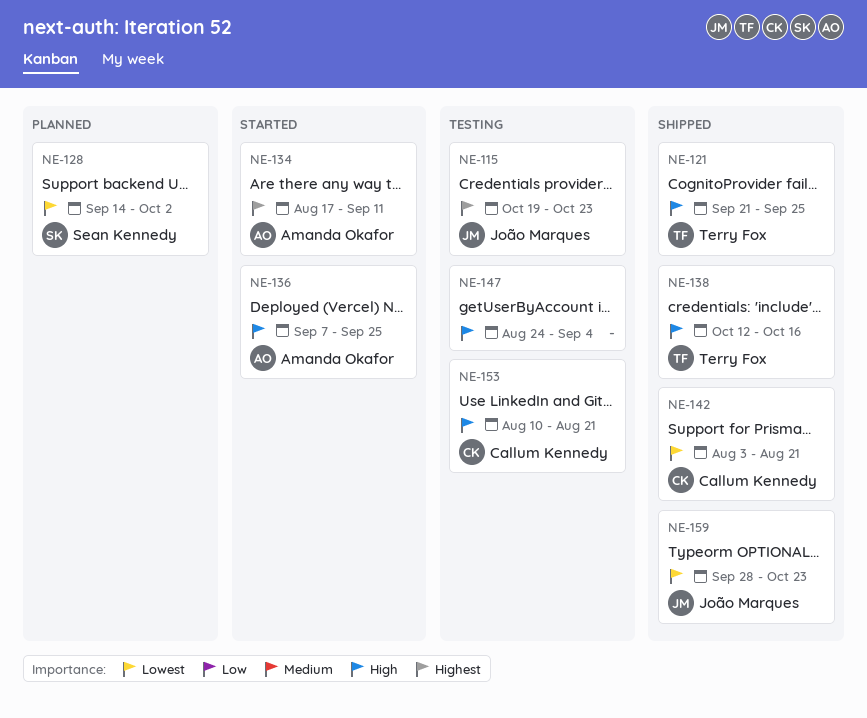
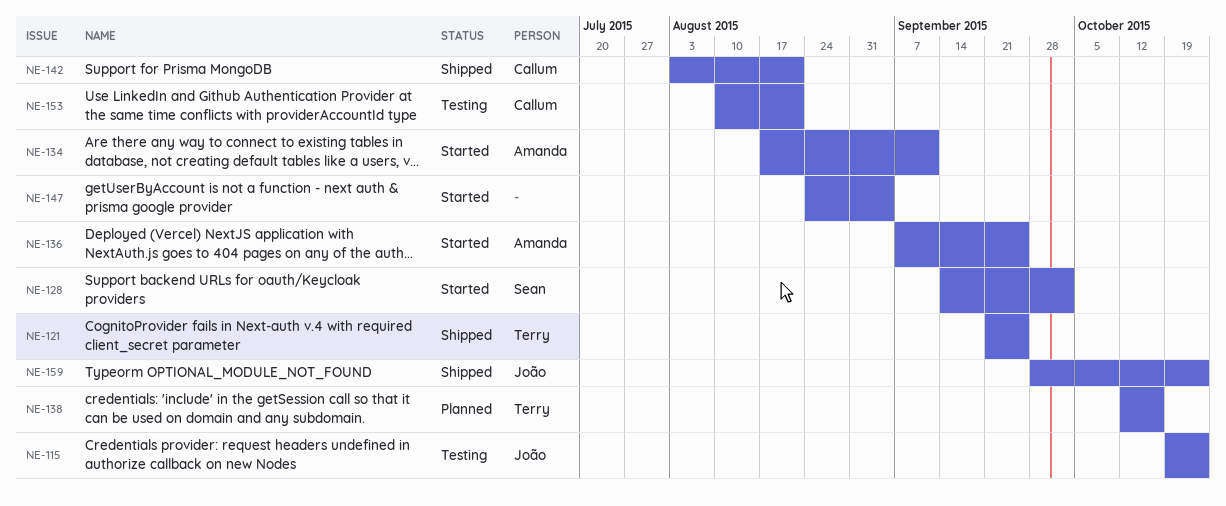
NE-128, status: Planned -> Started
NE-138, status: Shipped -> Planned
NE-147, status: Testing -> Started

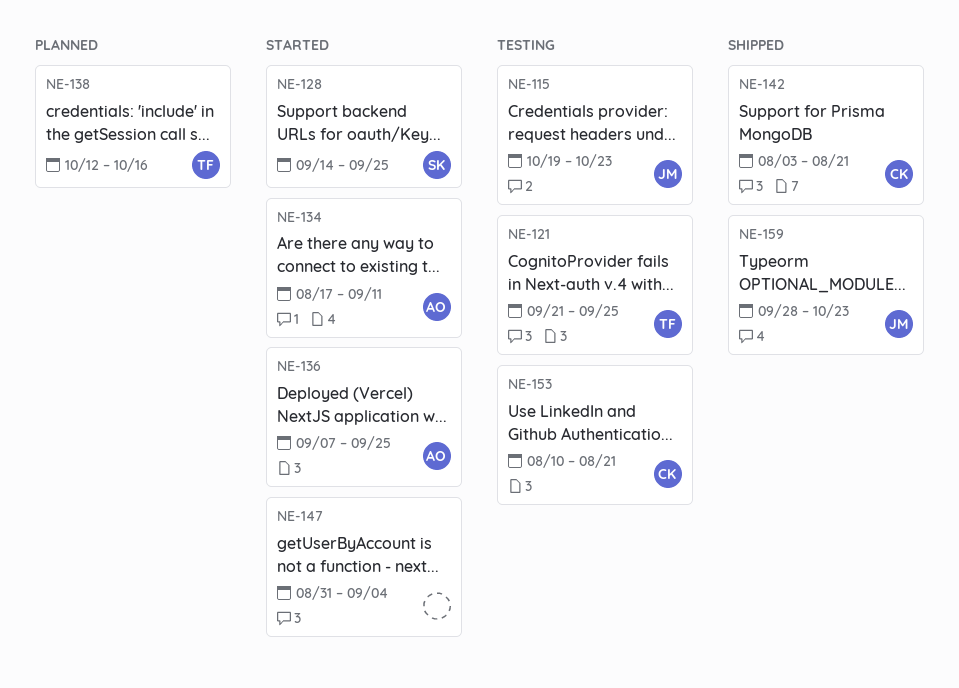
NE-121, status: Shipped -> Testing
NE-128, due: Oct 2 -> Sep 25
NE-147, start: Aug 24 -> Aug 31

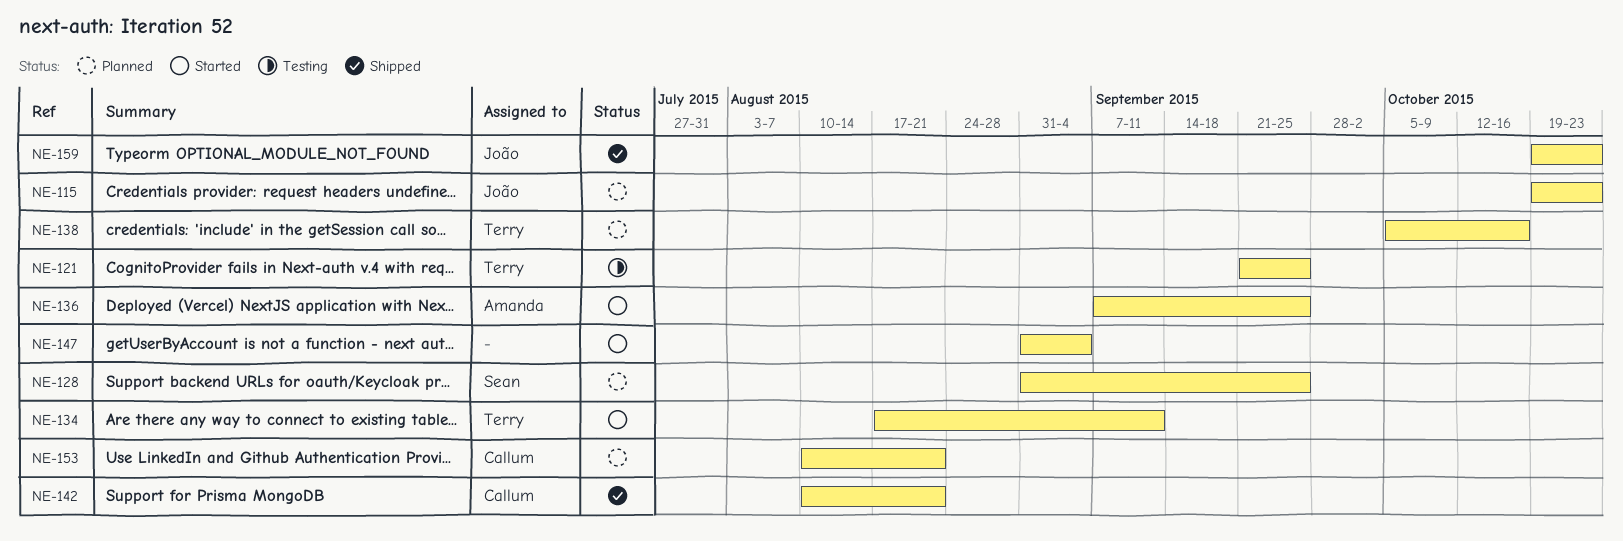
NE-115, status: Testing -> Planned
NE-128, status: Started -> Planned
NE-128, start: Sep 14 -> Aug 31
NE-134, owner: Amanda -> Terry
NE-138, start: Oct 12 -> Oct 5
NE-142, start: Aug 3 -> Aug 10
NE-153, status: Testing -> Planned
NE-159, start: Sep 28 -> Oct 19

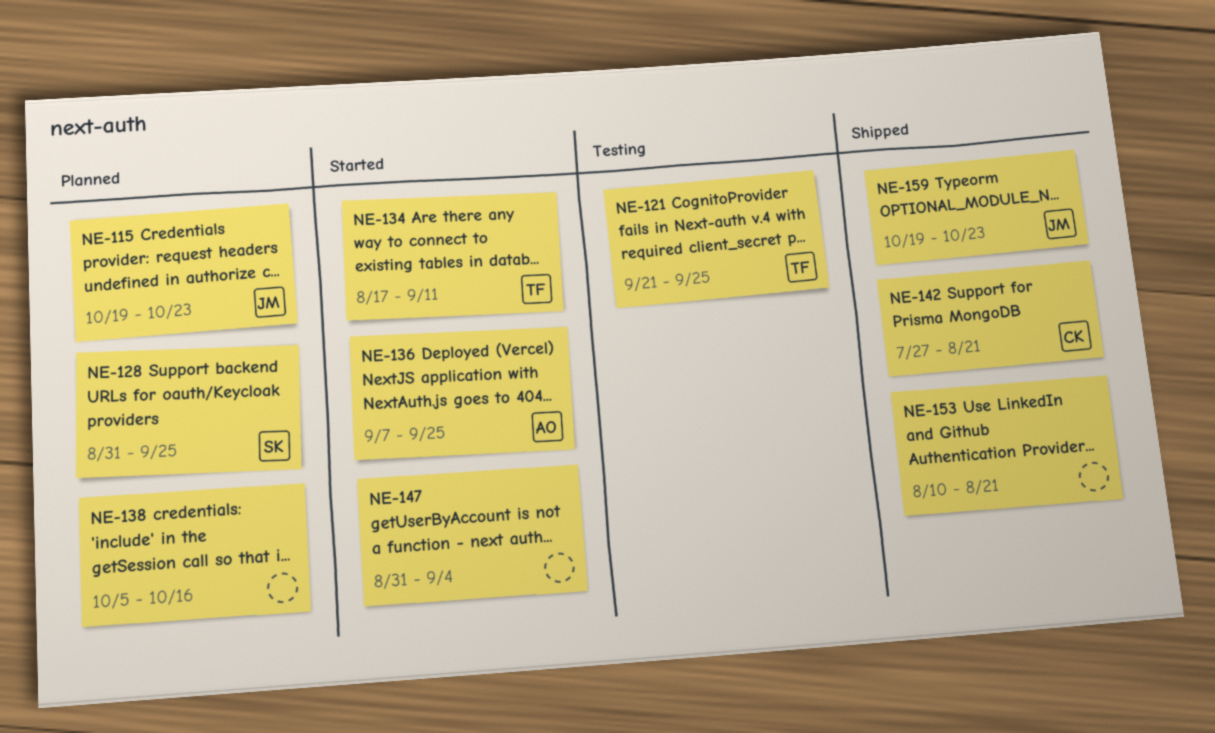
NE-138, owner: Terry -> none
NE-142, start: Aug 10 -> Jul 27
NE-153, status: Planned -> Shipped
NE-153, owner: Callum -> none

